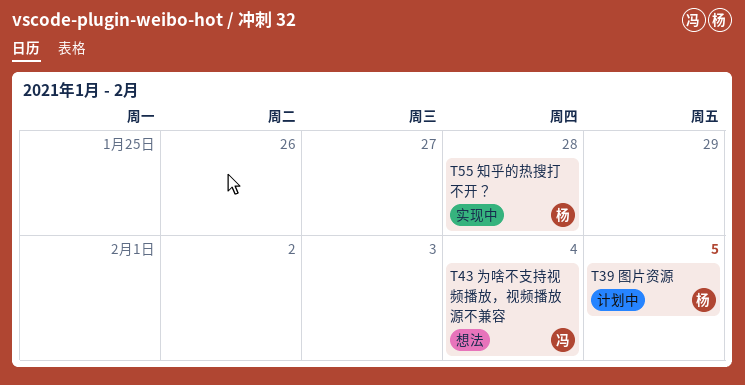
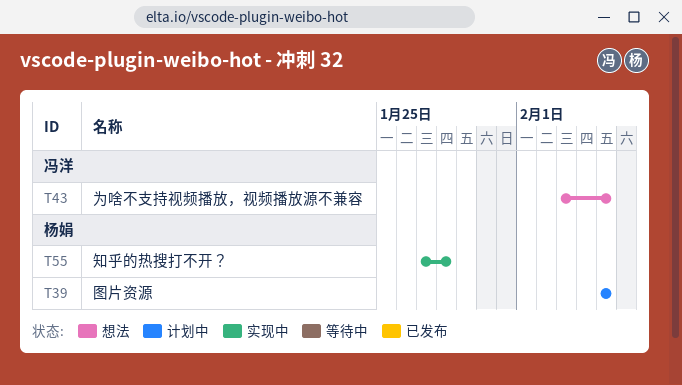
T43, due: Feb 4 -> Feb 5

